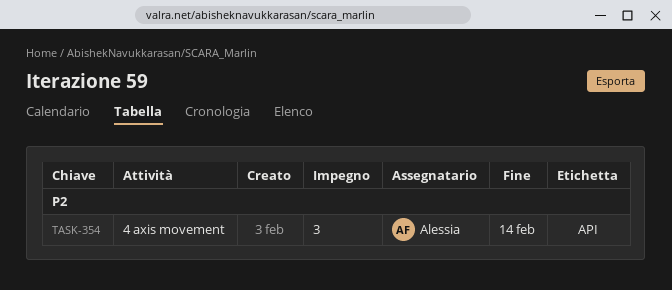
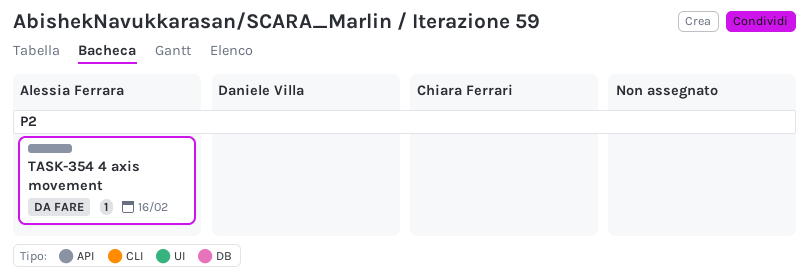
TASK-354, estimate: 3 -> 1
TASK-354, due: Feb 14 -> Feb 16

